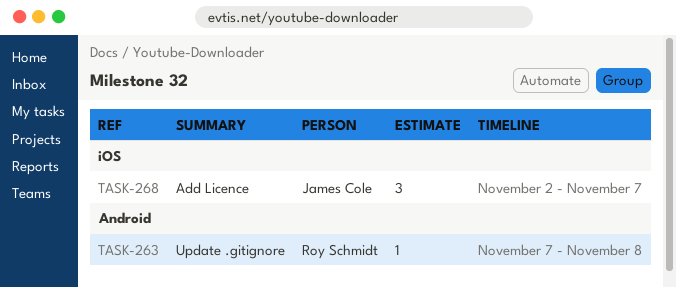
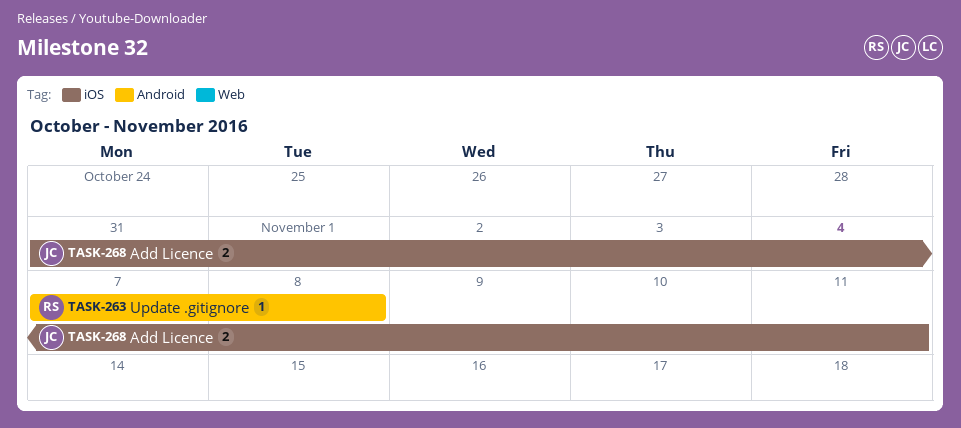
TASK-268, estimate: 3 -> 2
TASK-268, start: Nov 2 -> Oct 31
TASK-268, due: Nov 7 -> Nov 11

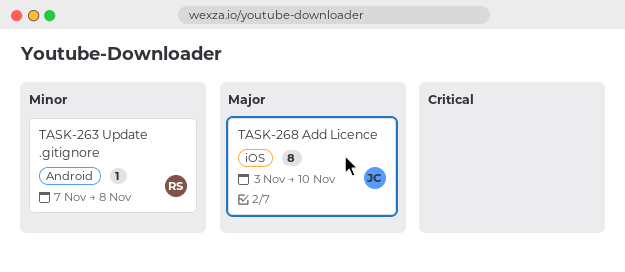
TASK-268, estimate: 2 -> 8
TASK-268, start: Oct 31 -> Nov 3
TASK-268, due: Nov 11 -> Nov 10

